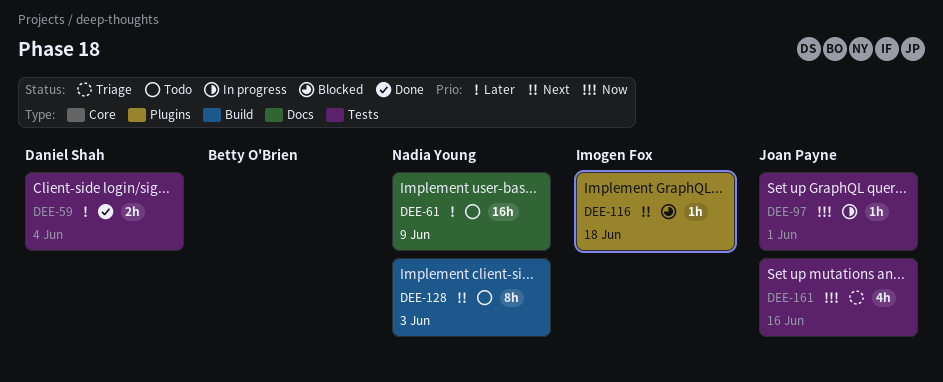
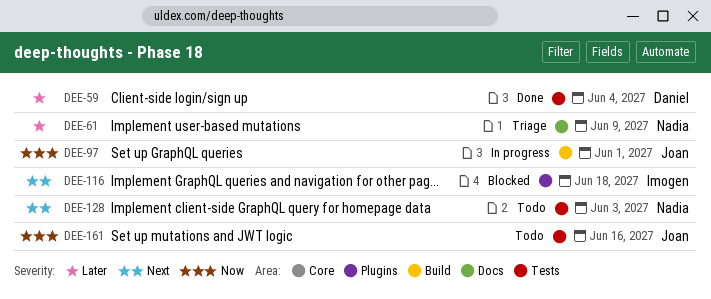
DEE-61, status: Todo -> Triage
DEE-97, label: Tests -> Build
DEE-128, label: Build -> Tests
DEE-161, status: Triage -> Todo

